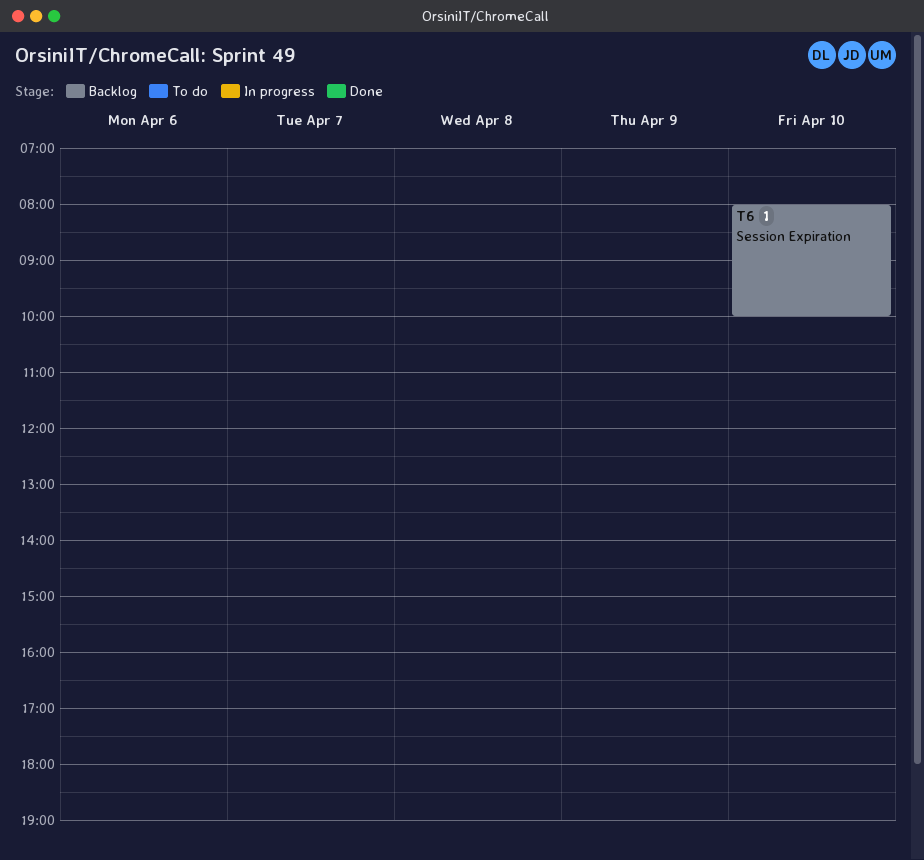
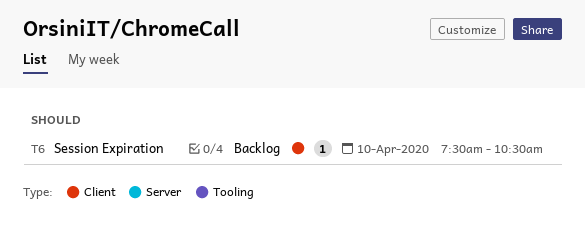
T6, begins: 08:00 -> 07:30
T6, ends: 10:00 -> 10:30

